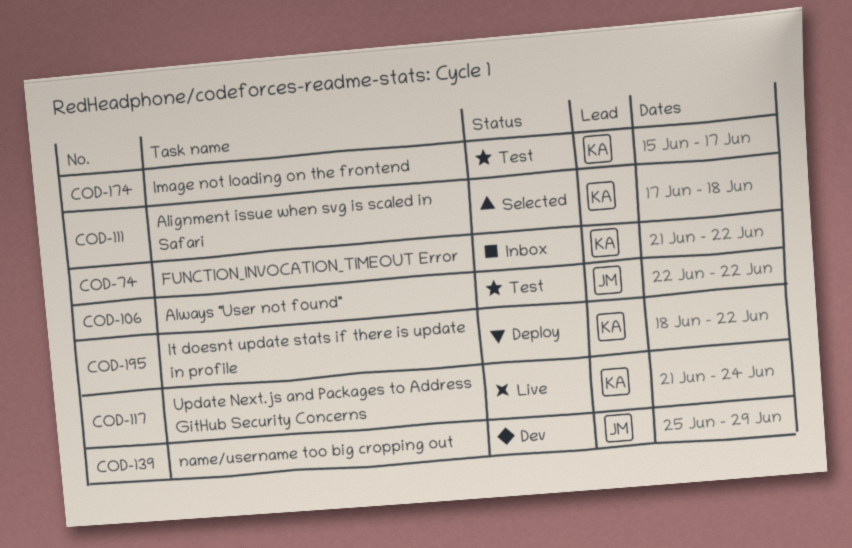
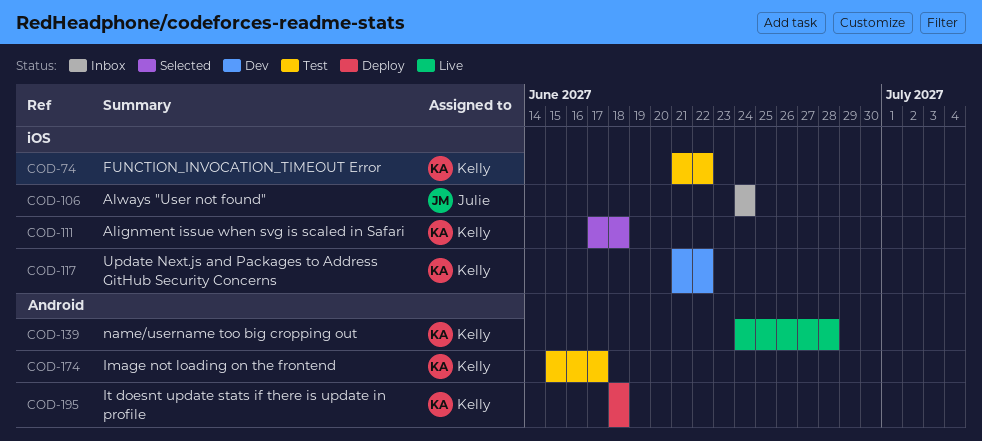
COD-74, status: Inbox -> Test
COD-106, status: Test -> Inbox
COD-106, start: Jun 22 -> Jun 24
COD-106, due: Jun 22 -> Jun 24
COD-117, status: Live -> Dev
COD-117, due: Jun 24 -> Jun 22
COD-139, status: Dev -> Live
COD-139, owner: Julie -> Kelly
COD-139, start: Jun 25 -> Jun 24
COD-139, due: Jun 29 -> Jun 28
COD-195, due: Jun 22 -> Jun 18

